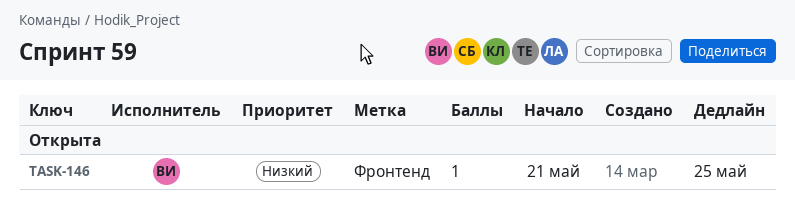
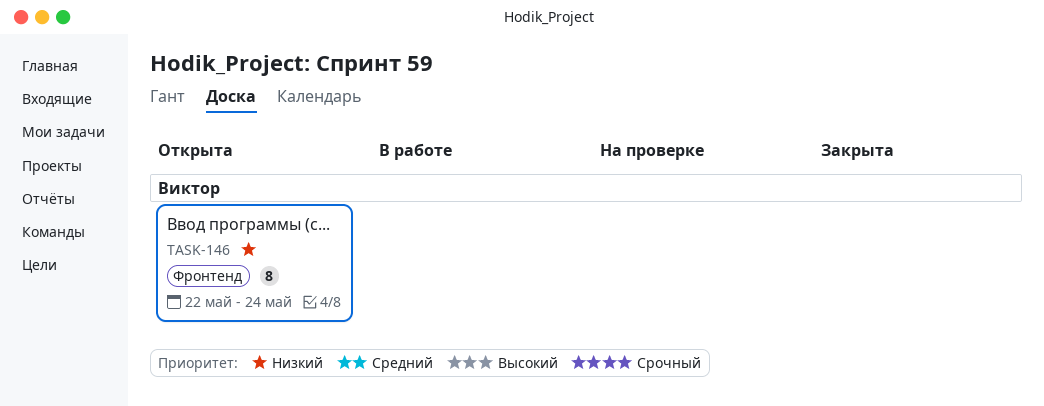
TASK-146, estimate: 1 -> 8
TASK-146, start: May 21 -> May 22
TASK-146, due: May 25 -> May 24

